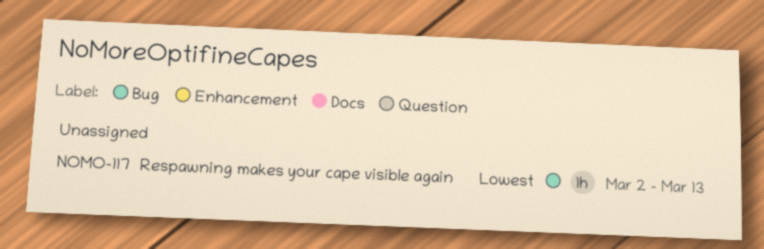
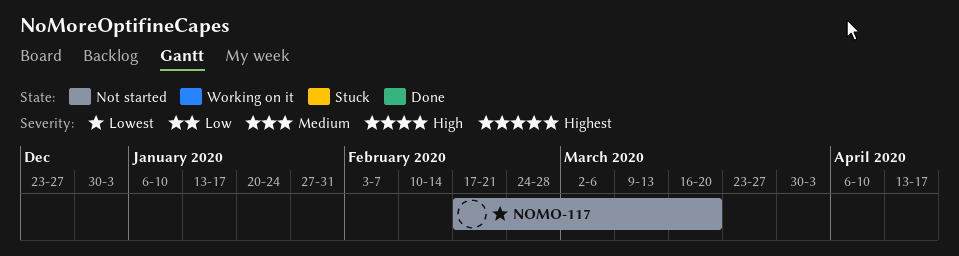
NOMO-117, start: Mar 2 -> Feb 17
NOMO-117, due: Mar 13 -> Mar 20

